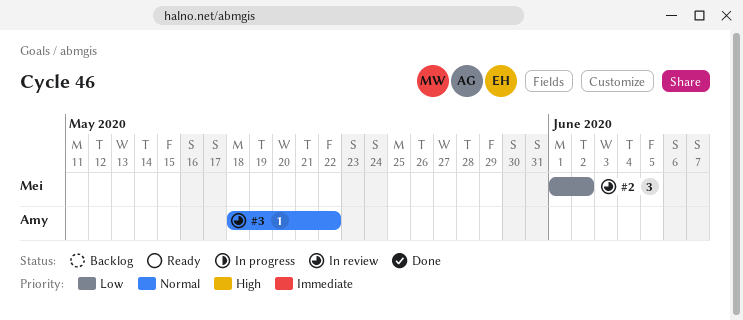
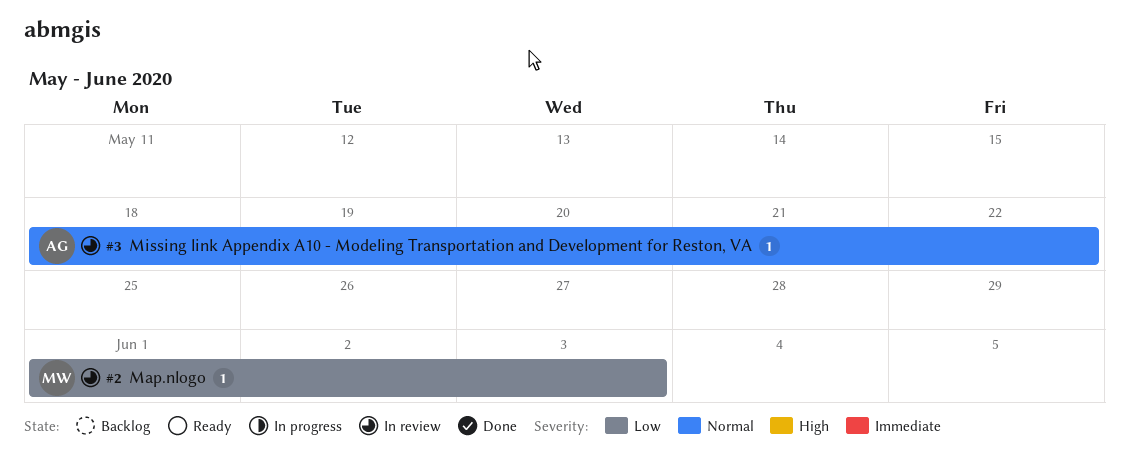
#2, estimate: 3 -> 1
#2, due: Jun 2 -> Jun 3

